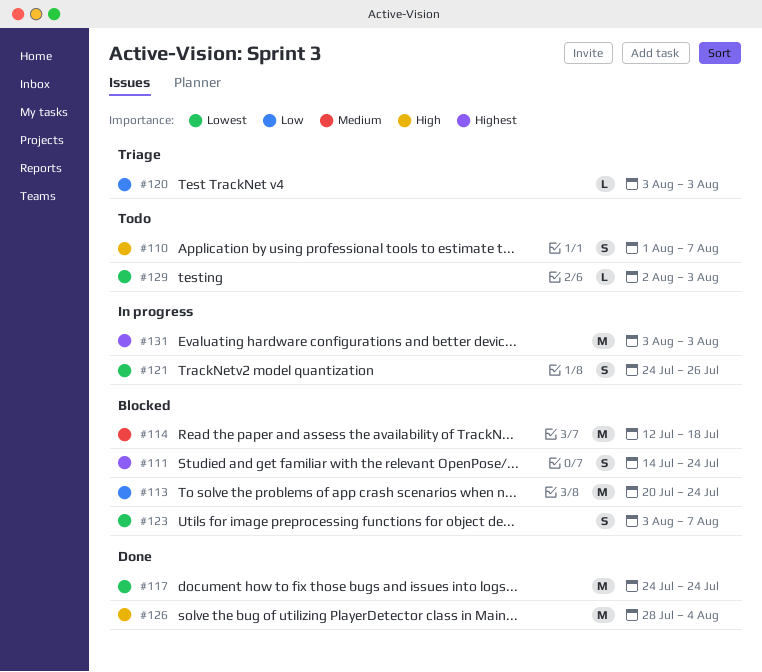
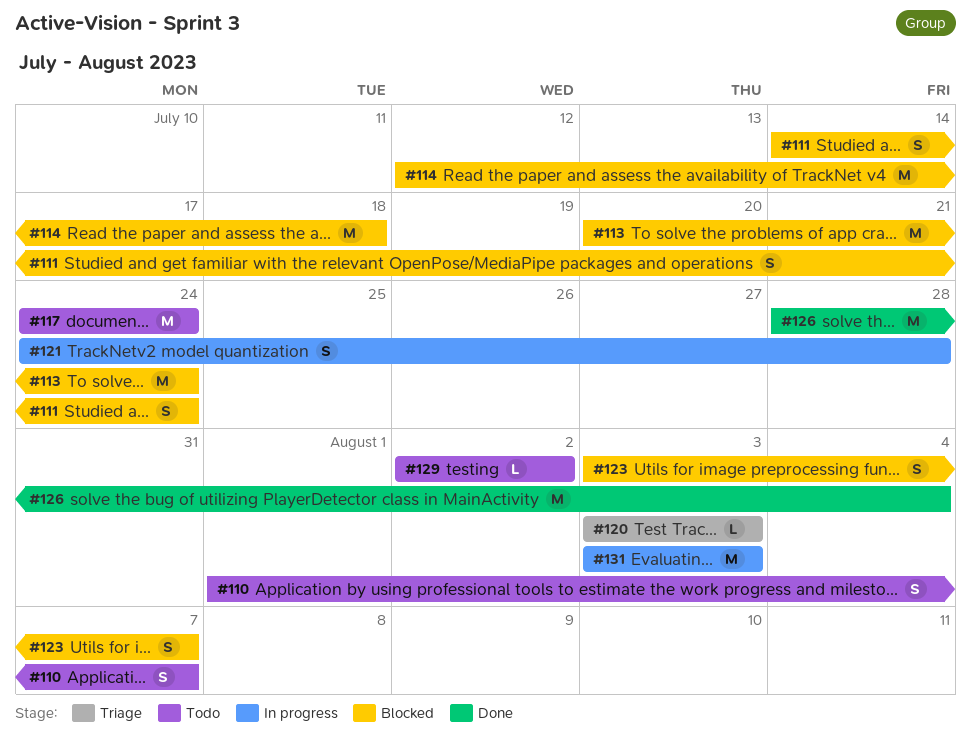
#117, status: Done -> Todo
#121, due: Jul 26 -> Jul 28
#129, due: Aug 3 -> Aug 2

